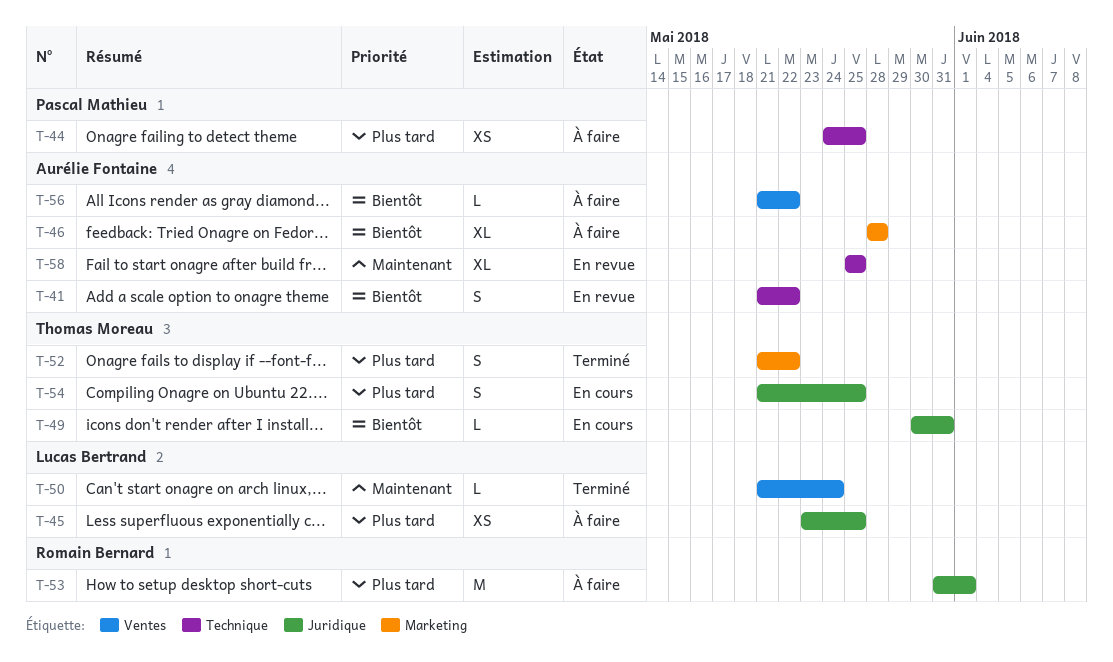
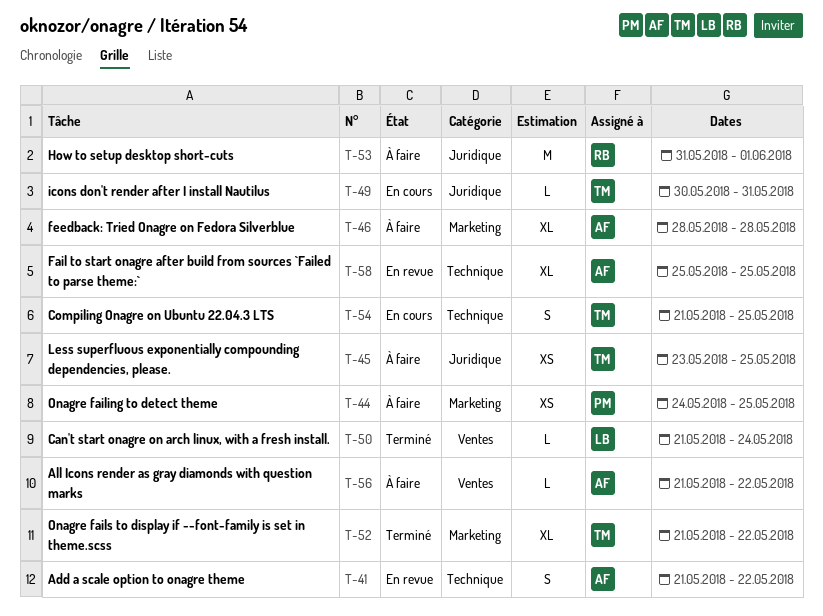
T-44, label: Technique -> Marketing
T-45, owner: Lucas Bertrand -> Thomas Moreau
T-52, estimate: S -> XL
T-54, label: Juridique -> Technique

